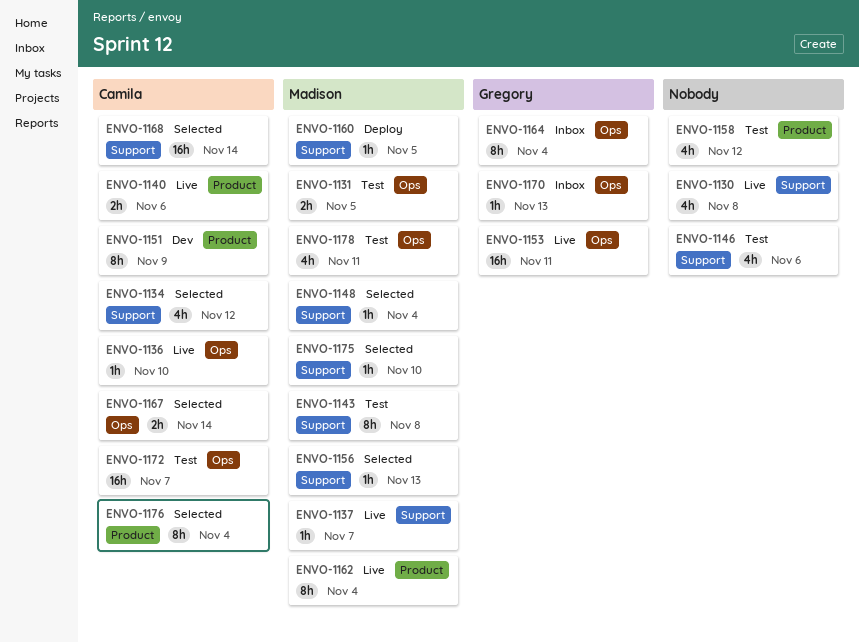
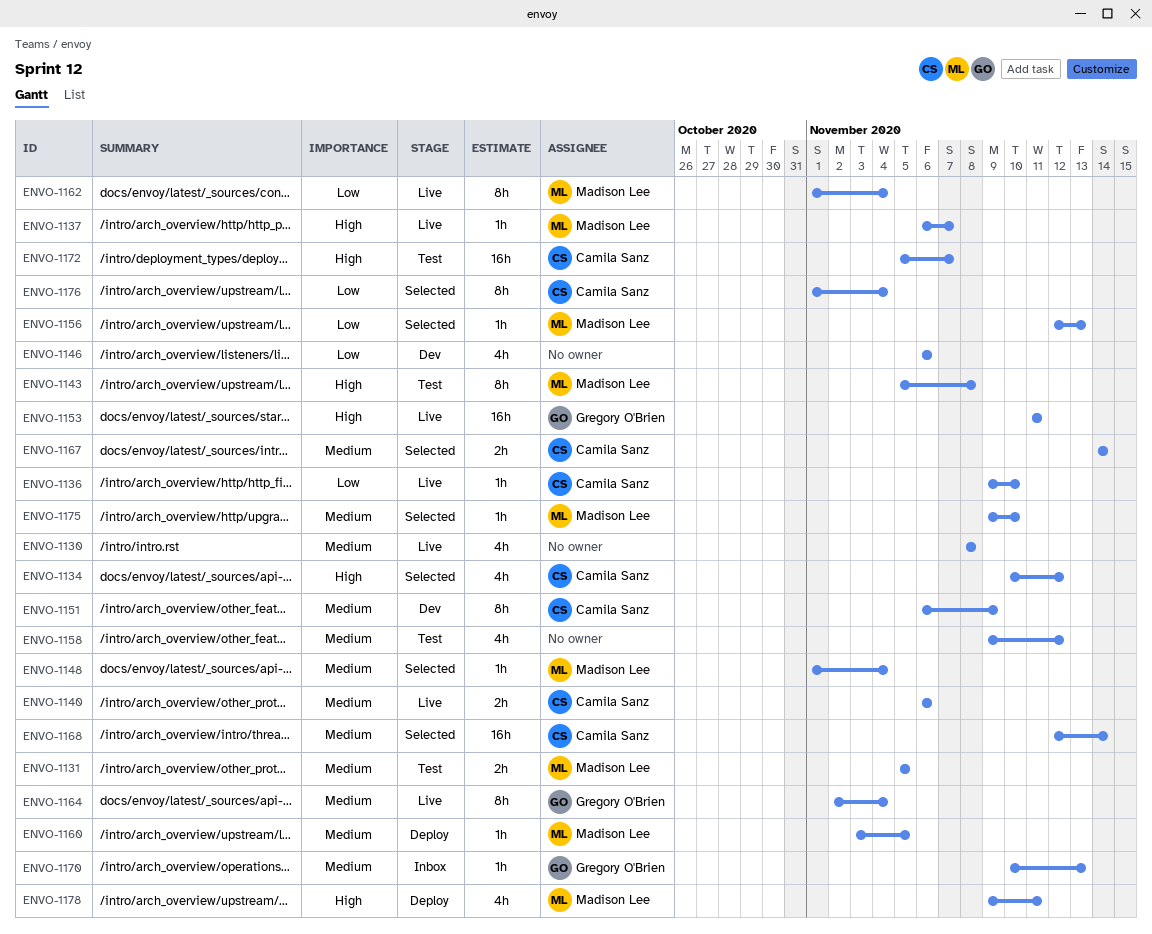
ENVO-1146, status: Test -> Dev
ENVO-1164, status: Inbox -> Live
ENVO-1178, status: Test -> Deploy

